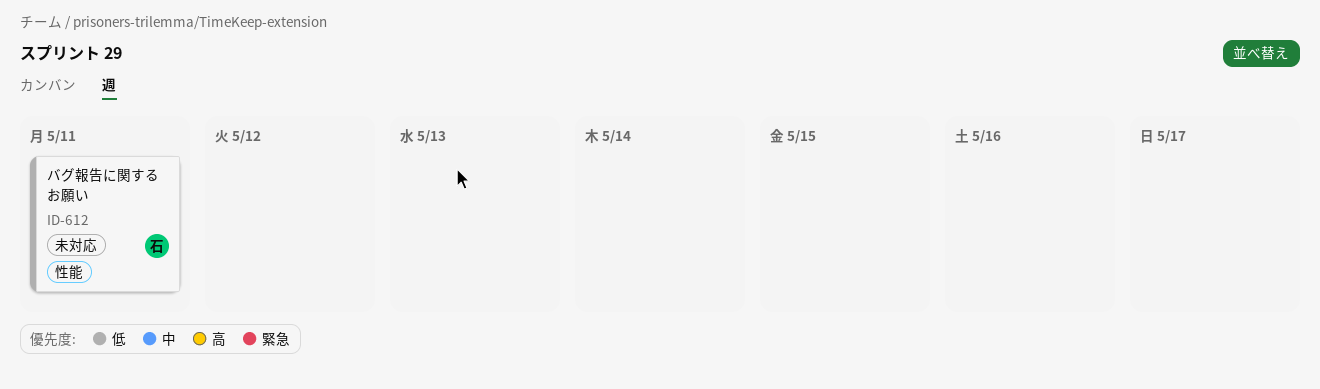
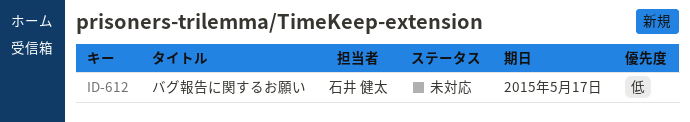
ID-612, due: May 11 -> May 17

